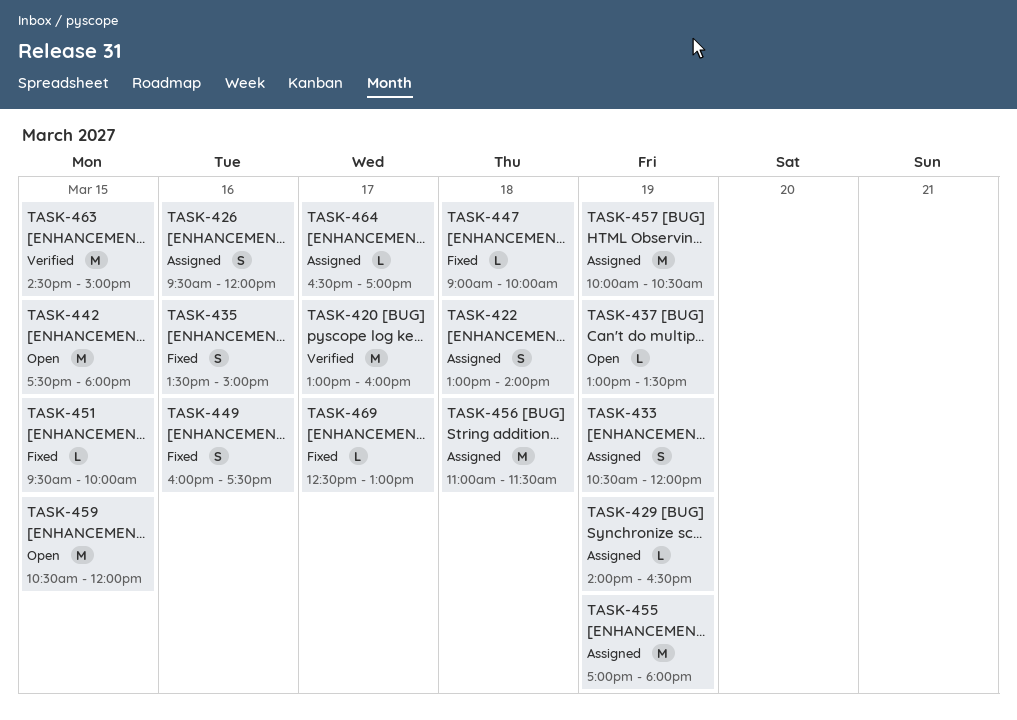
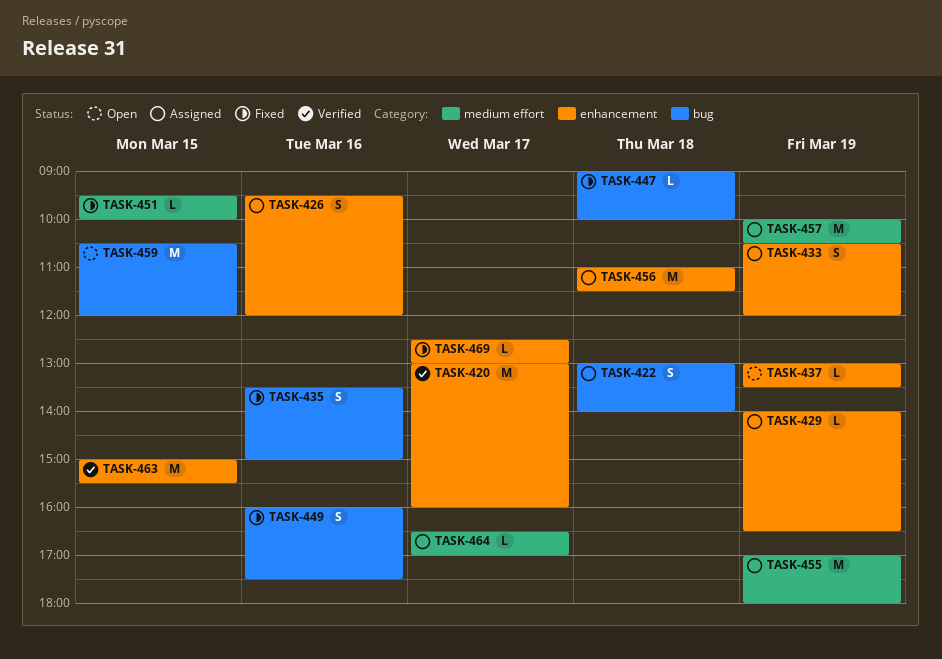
TASK-442: present -> none
TASK-463, begins: 14:30 -> 15:00
TASK-463, ends: 15:00 -> 15:30

